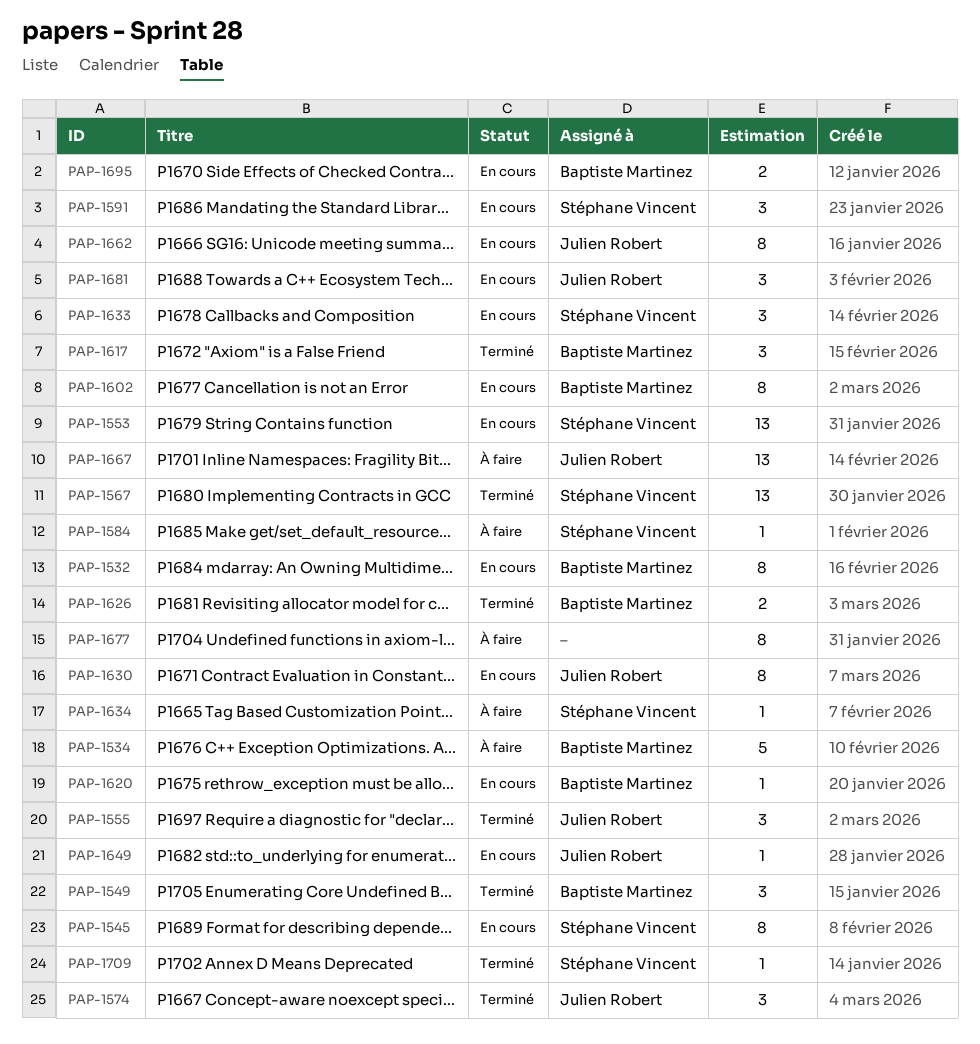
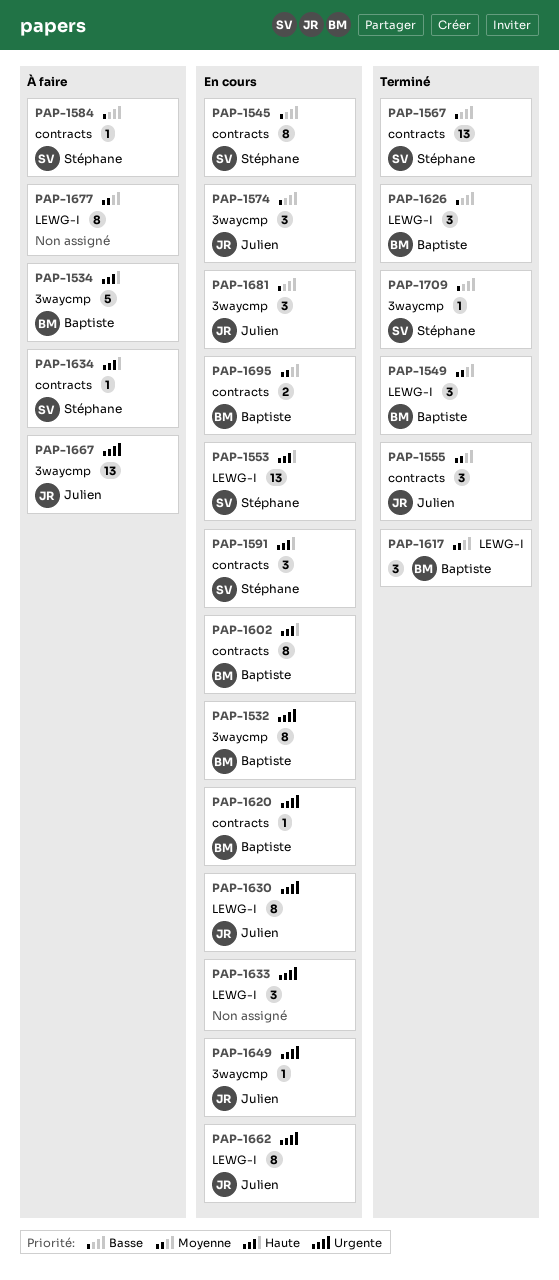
PAP-1574, status: Terminé -> En cours
PAP-1626, estimate: 2 -> 3
PAP-1633, owner: Stéphane Vincent -> none

